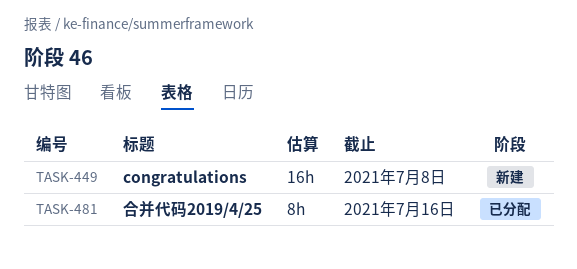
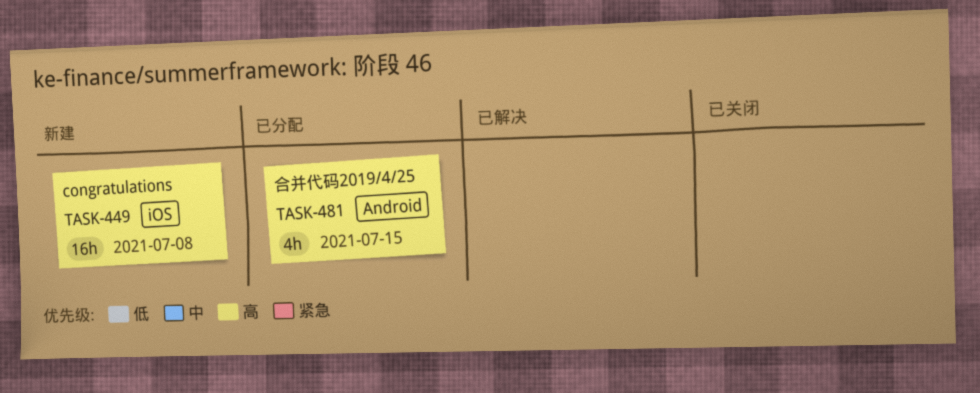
TASK-481, estimate: 8h -> 4h
TASK-481, due: Jul 16 -> Jul 15

